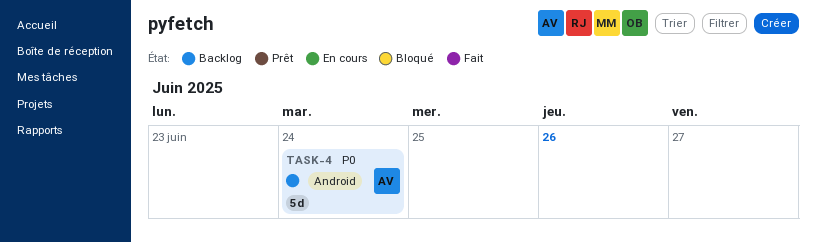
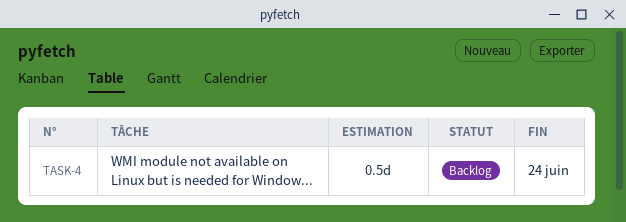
TASK-4, estimate: 5d -> 0.5d

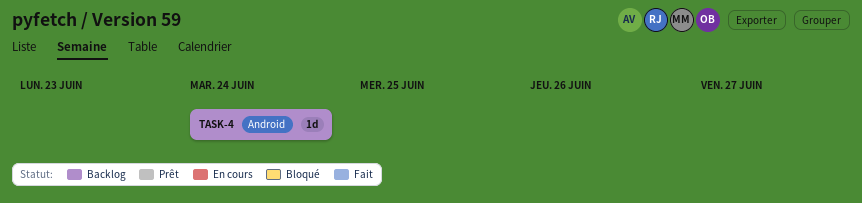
TASK-4, estimate: 0.5d -> 1d

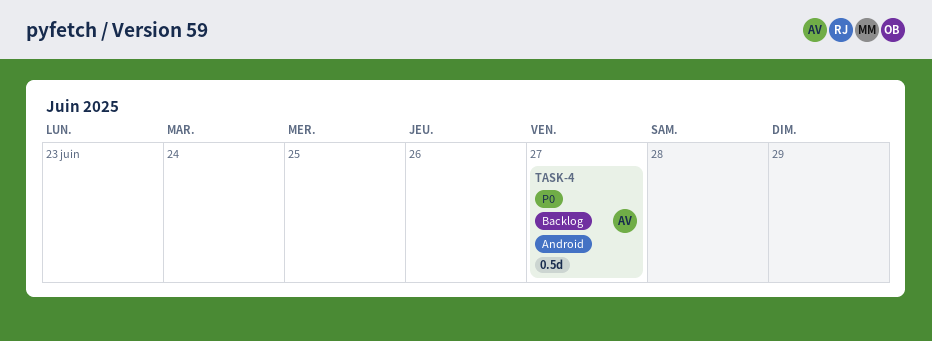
TASK-4, estimate: 1d -> 0.5d
TASK-4, due: Jun 24 -> Jun 27

